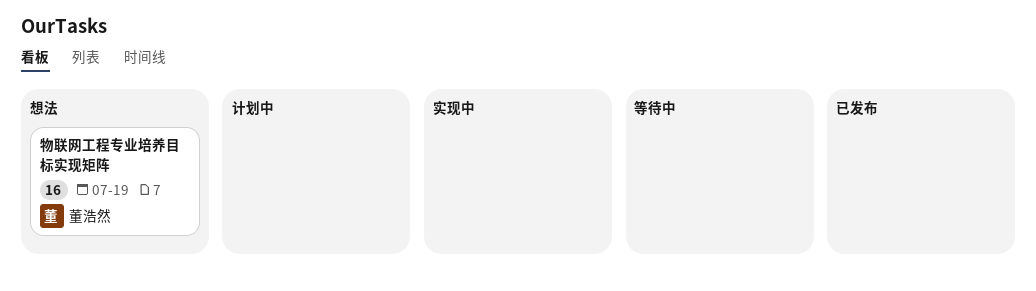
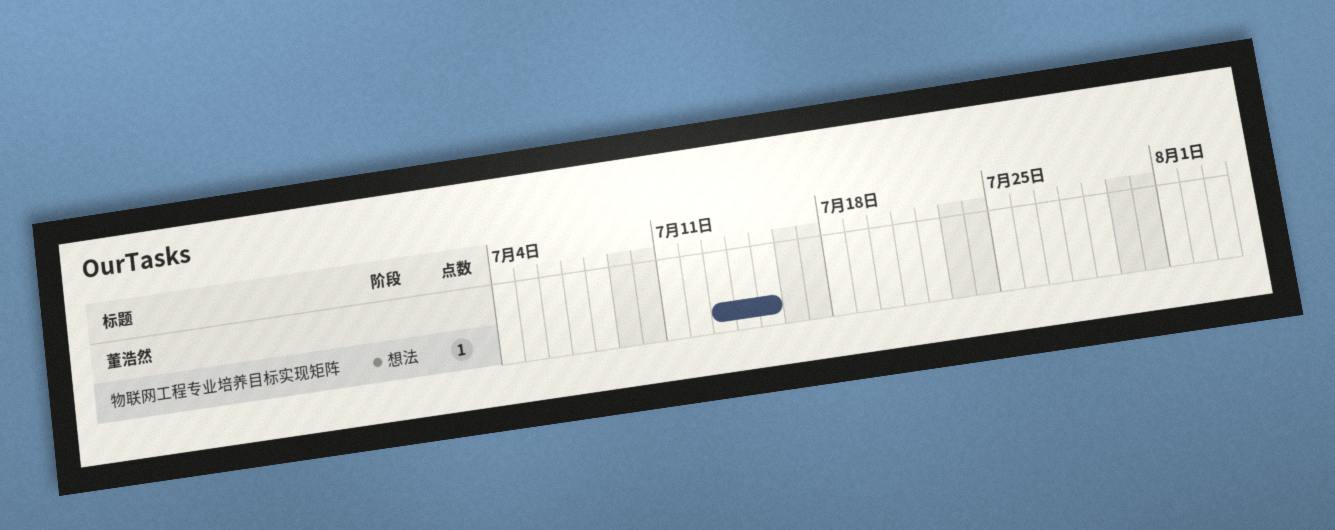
物联网工程专业培养目标实现矩阵, estimate: 16 -> 1
物联网工程专业培养目标实现矩阵, due: Jul 19 -> Jul 15

